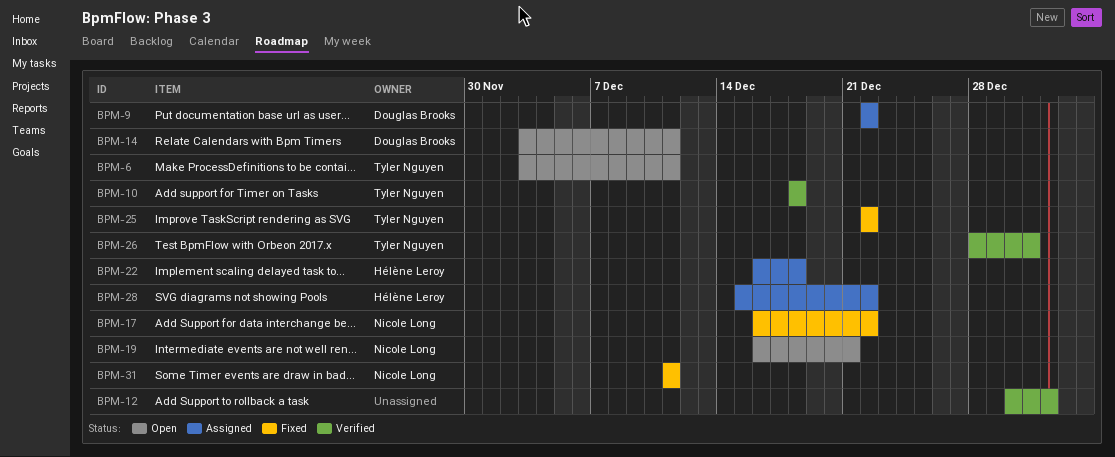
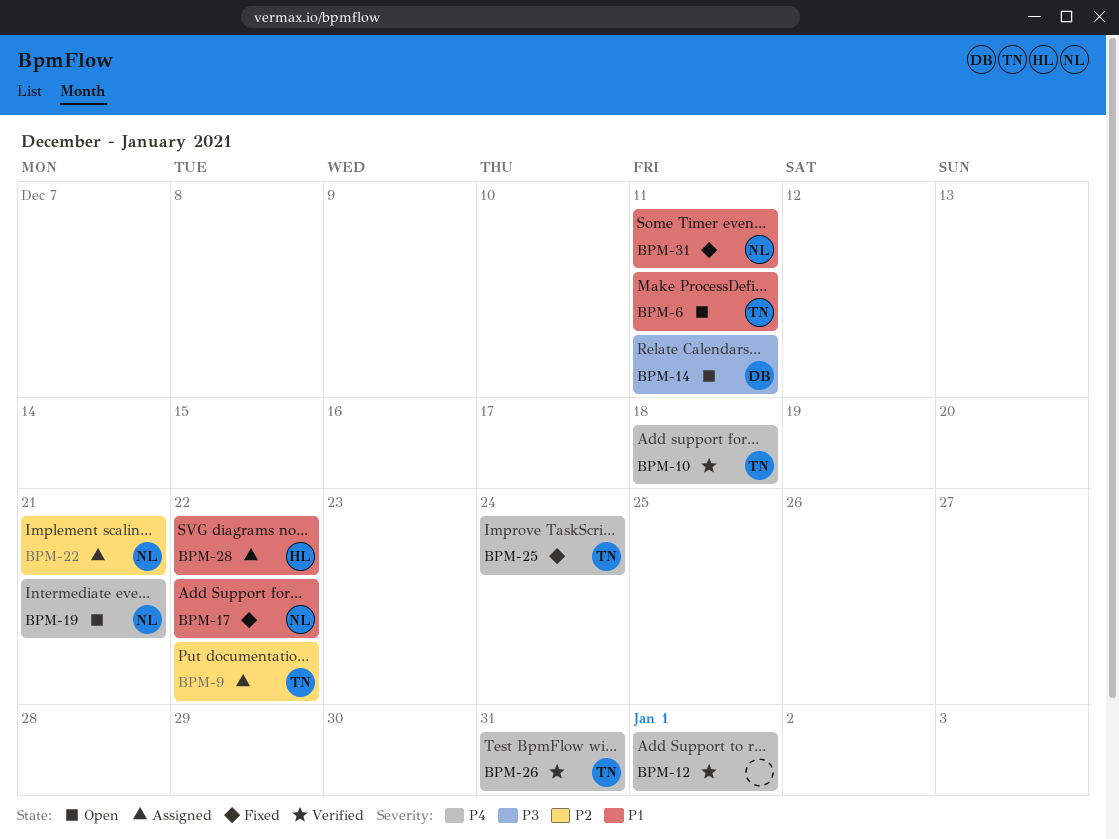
BPM-9, owner: Douglas Brooks -> Tyler Nguyen
BPM-22, owner: Hélène Leroy -> Nicole Long
BPM-22, due: Dec 18 -> Dec 21
BPM-25, due: Dec 22 -> Dec 24

